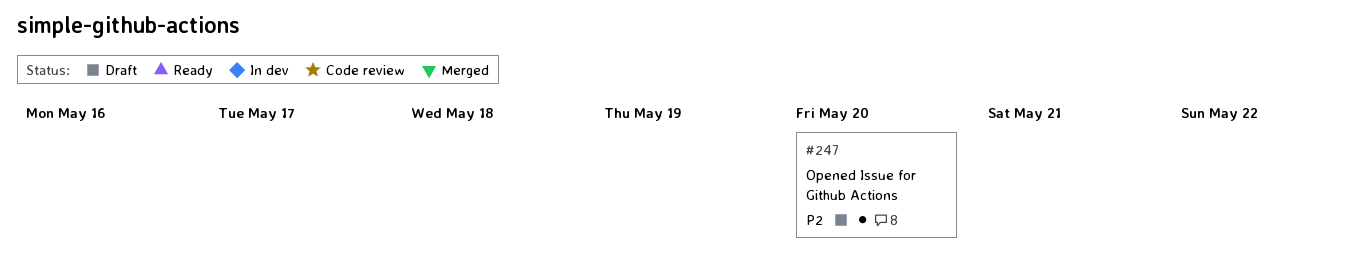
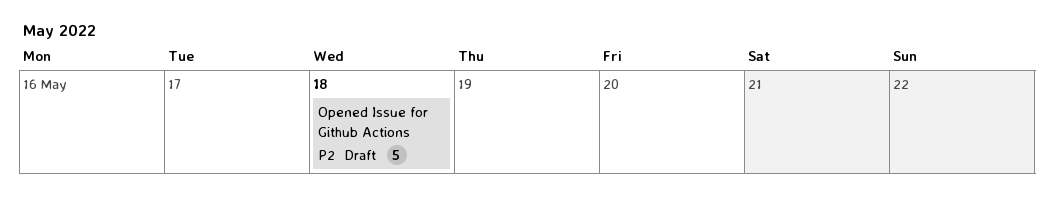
Opened Issue for Github Actions, estimate: 1 -> 5
Opened Issue for Github Actions, due: May 20 -> May 18

